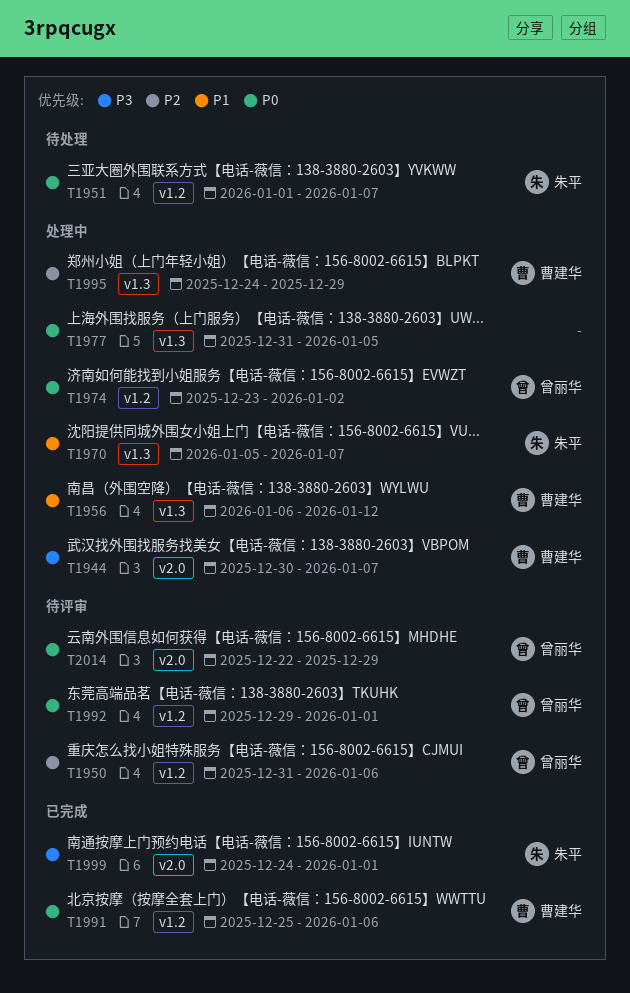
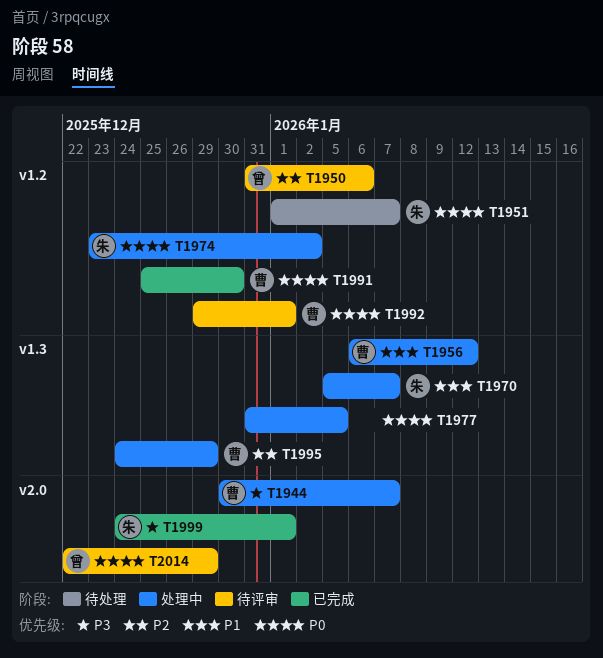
T1974, owner: 曾丽华 -> 朱平
T1991, due: Jan 6 -> Dec 30
T1992, owner: 曾丽华 -> 曹建华

